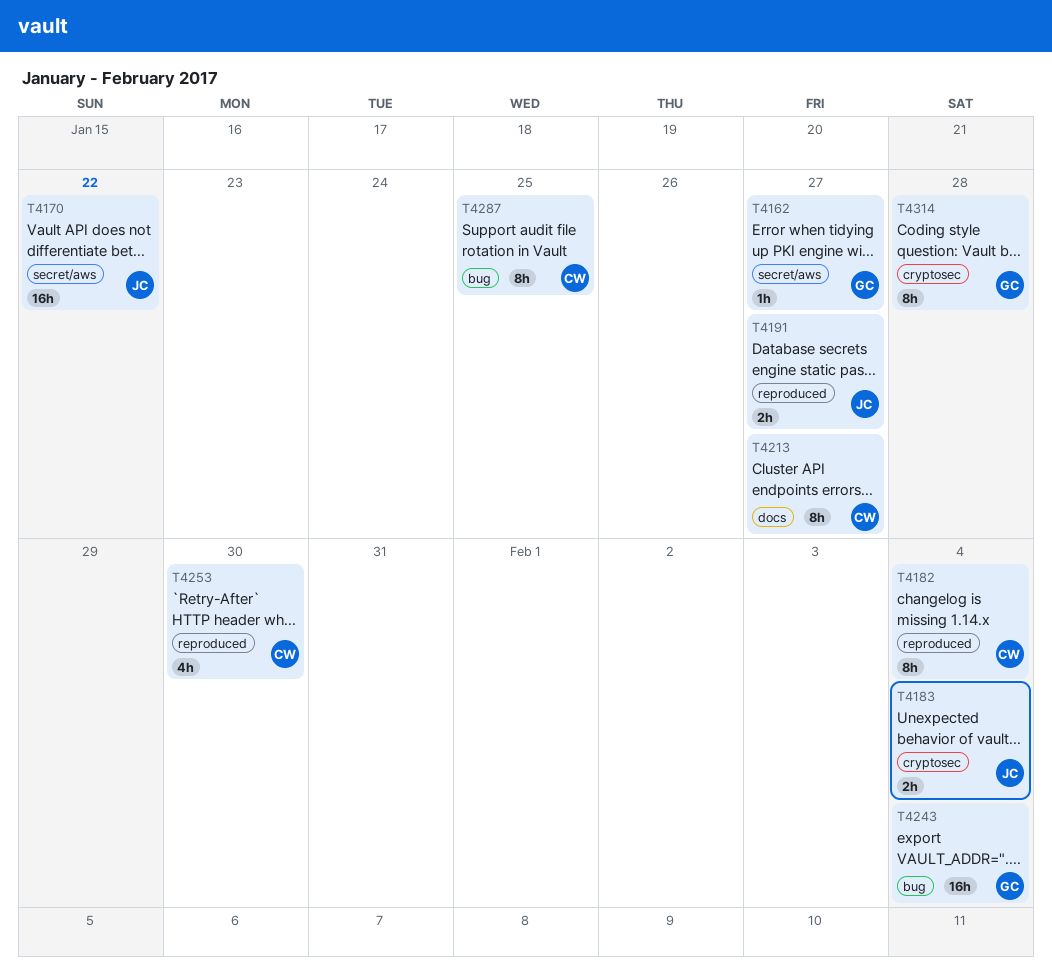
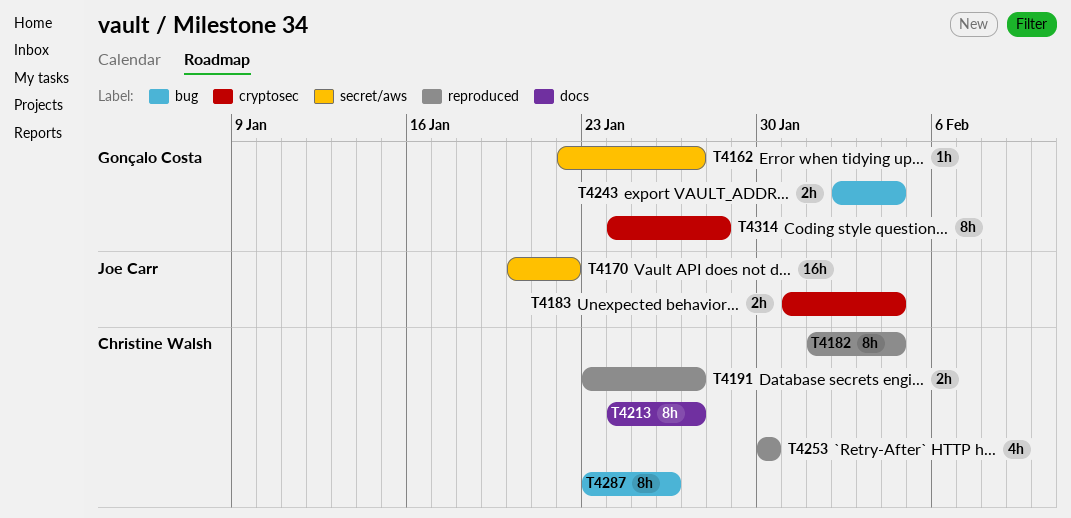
T4191, owner: Joe Carr -> Christine Walsh
T4243, estimate: 16h -> 2h
T4287, due: Jan 25 -> Jan 26

